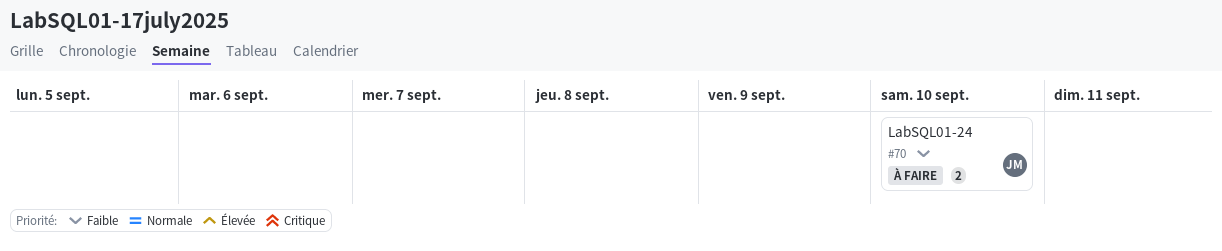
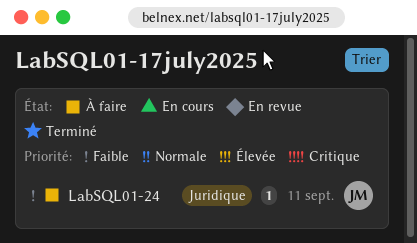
LabSQL01-24, estimate: 2 -> 1
LabSQL01-24, due: Sep 10 -> Sep 11

